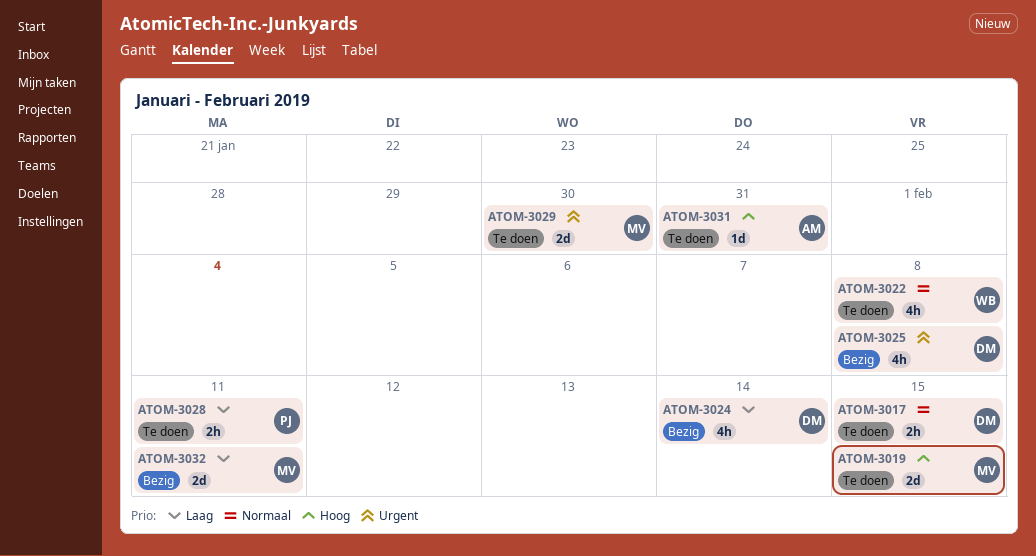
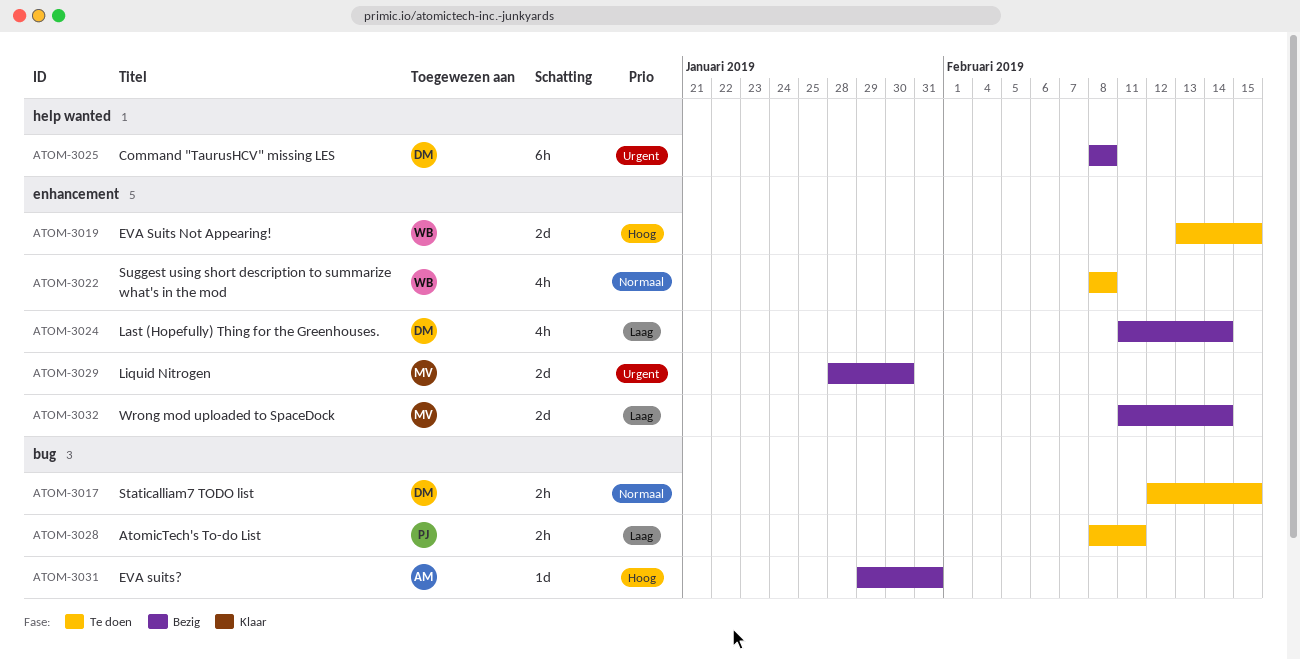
ATOM-3019, owner: MV -> WB
ATOM-3025, estimate: 4h -> 6h
ATOM-3029, status: Te doen -> Bezig
ATOM-3031, status: Te doen -> Bezig
ATOM-3032, due: Feb 11 -> Feb 14

